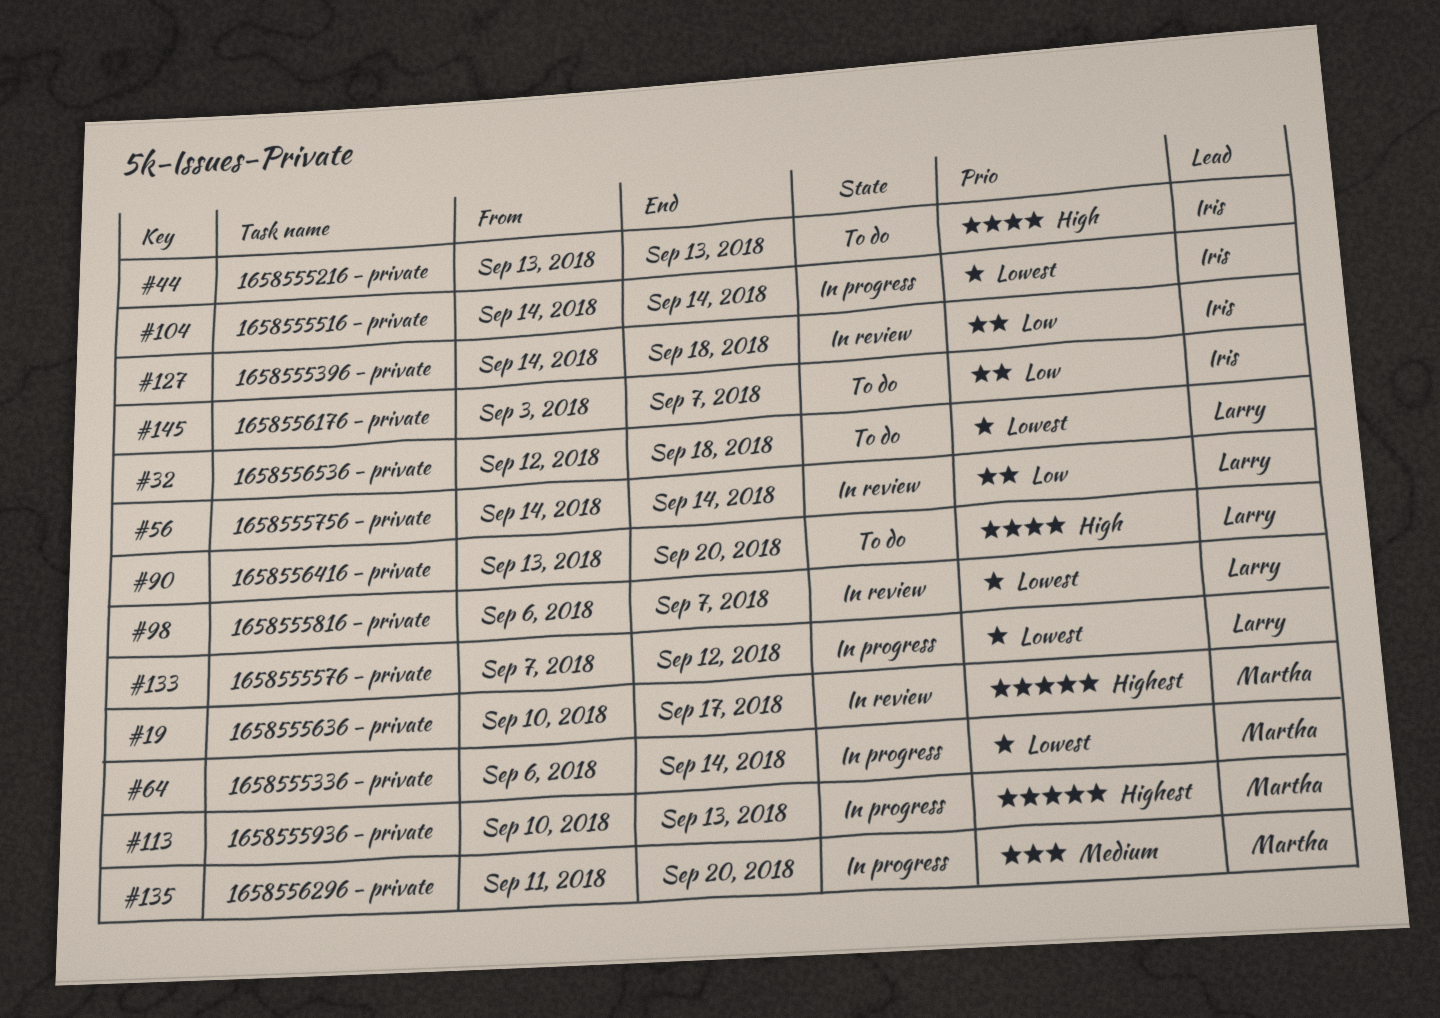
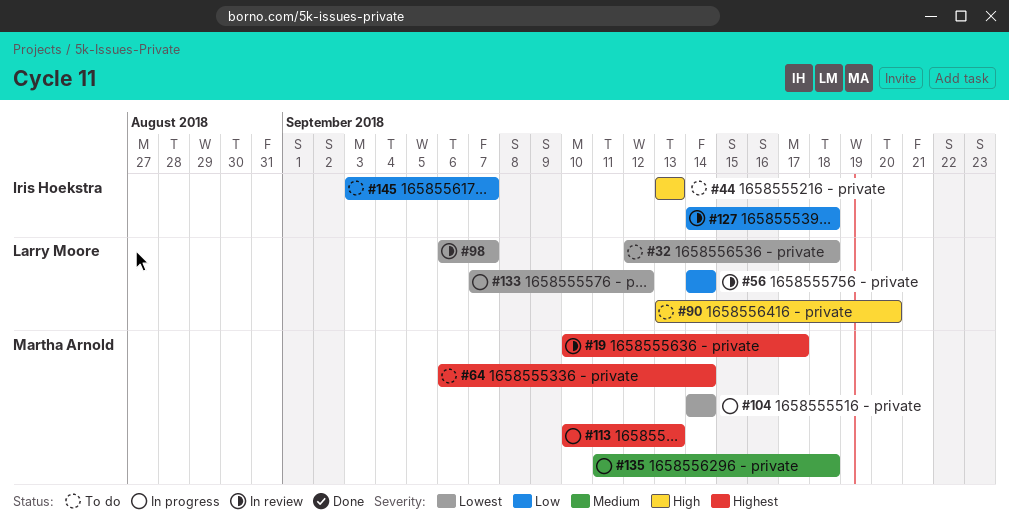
#64, status: In progress -> To do
#64, priority: Lowest -> Highest
#104, owner: Iris Hoekstra -> Martha Arnold
#135, due: Sep 20 -> Sep 18

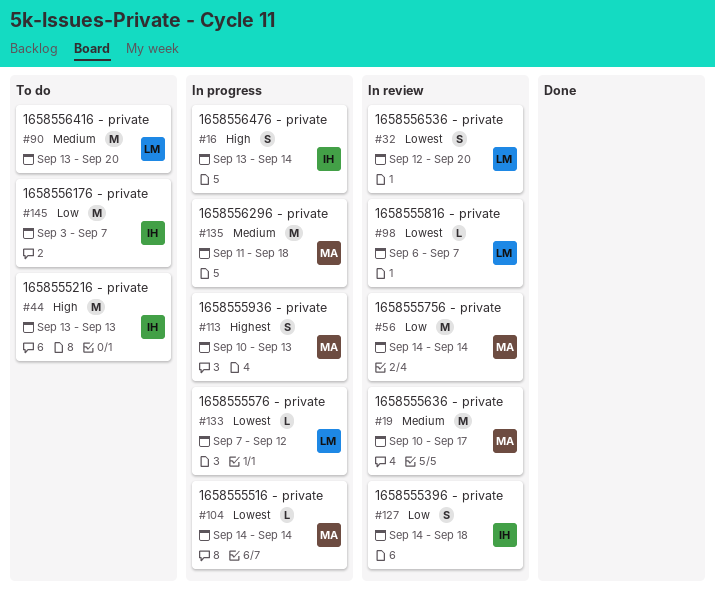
#16: none -> present
#19, priority: Highest -> Medium
#32, status: To do -> In review
#32, due: Sep 18 -> Sep 20
#56, owner: Larry Moore -> Martha Arnold
#64: present -> none
#90, priority: High -> Medium

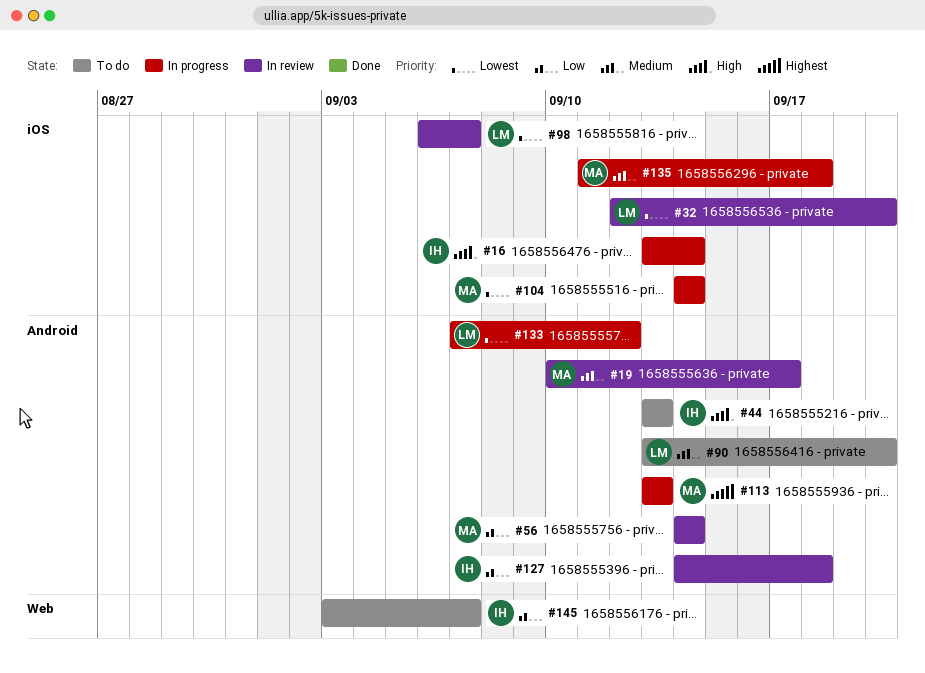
#113, start: Sep 10 -> Sep 13

